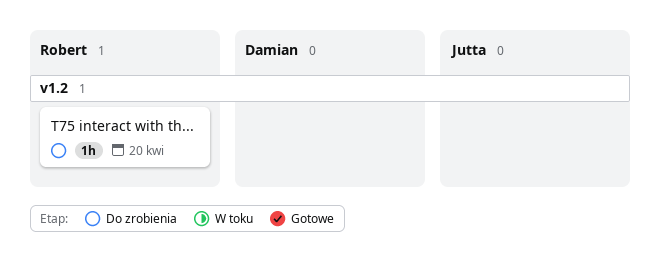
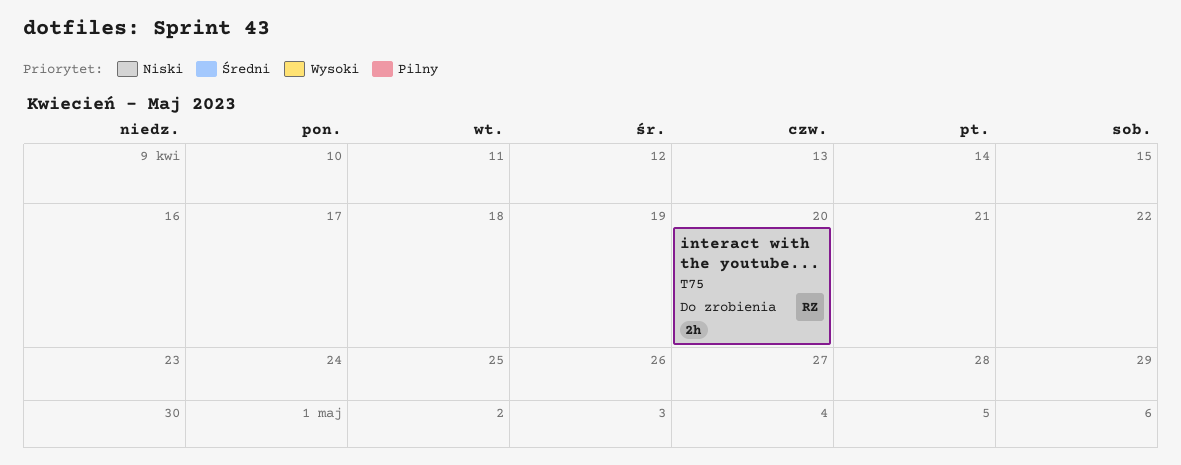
T75, estimate: 1h -> 2h

